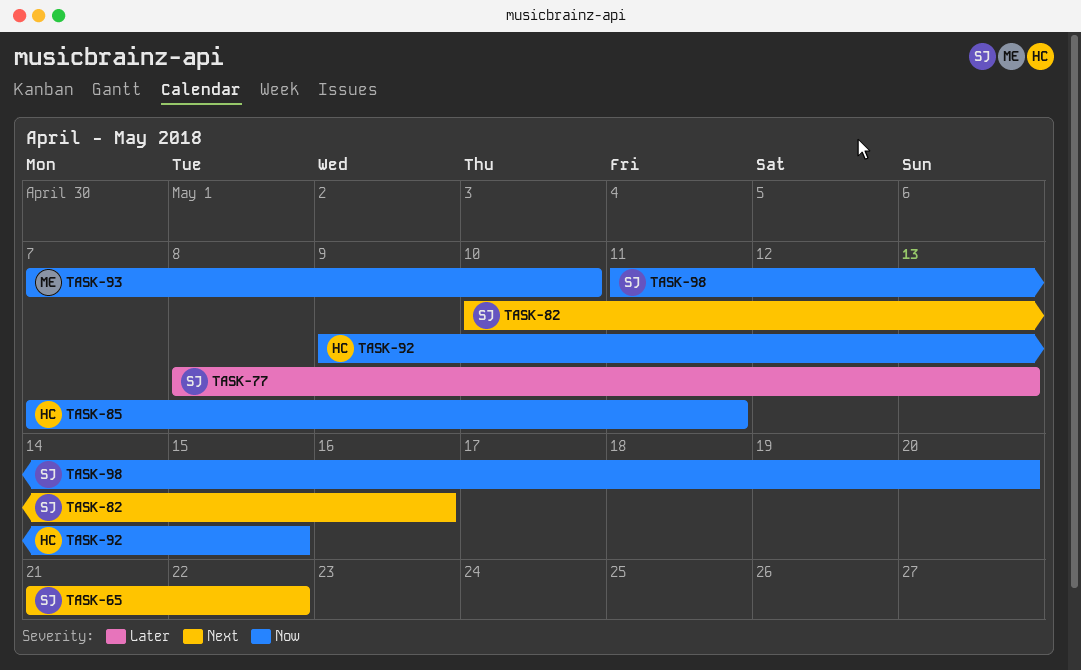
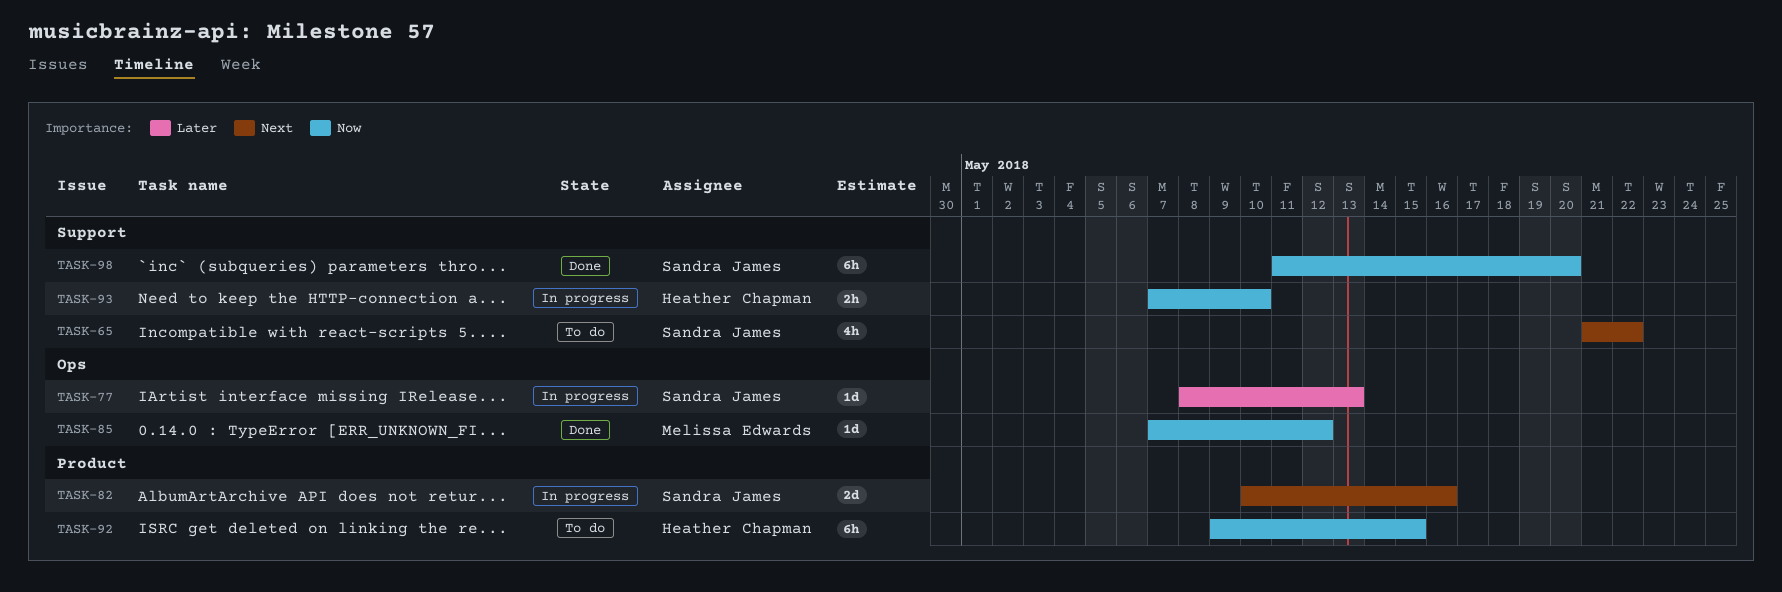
TASK-85, owner: Heather Chapman -> Melissa Edwards
TASK-85, due: May 11 -> May 12
TASK-93, owner: Melissa Edwards -> Heather Chapman

